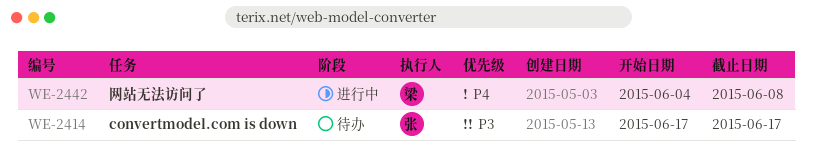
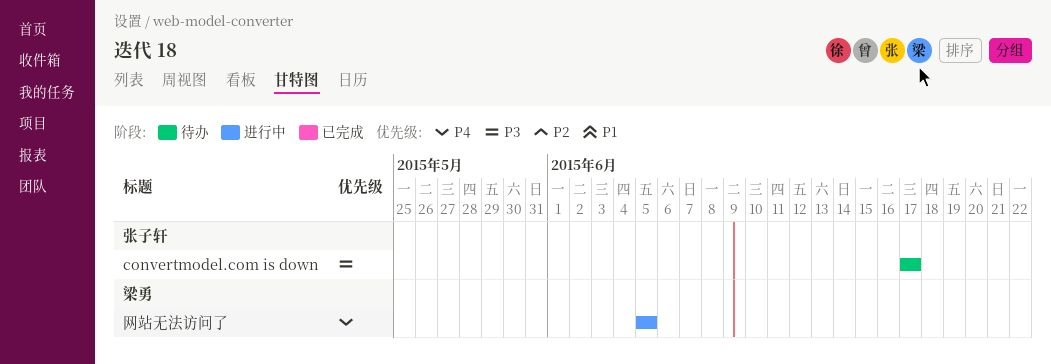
网站无法访问了, start: Jun 4 -> Jun 5
网站无法访问了, due: Jun 8 -> Jun 5

